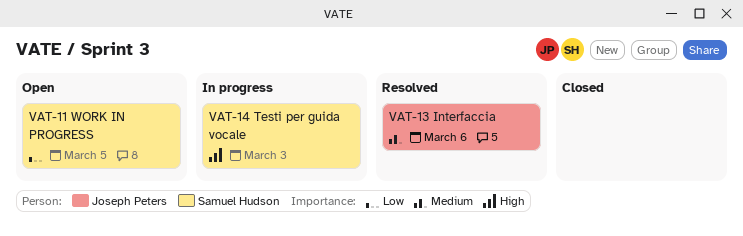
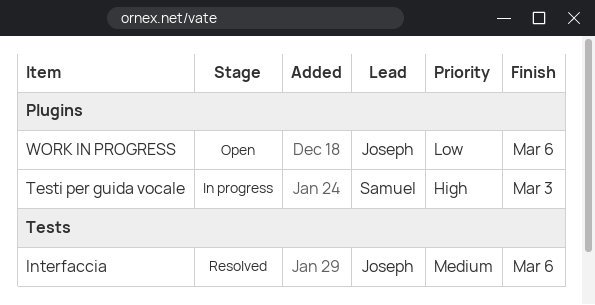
WORK IN PROGRESS, owner: Samuel Hudson -> Joseph Peters
WORK IN PROGRESS, due: Mar 5 -> Mar 6

